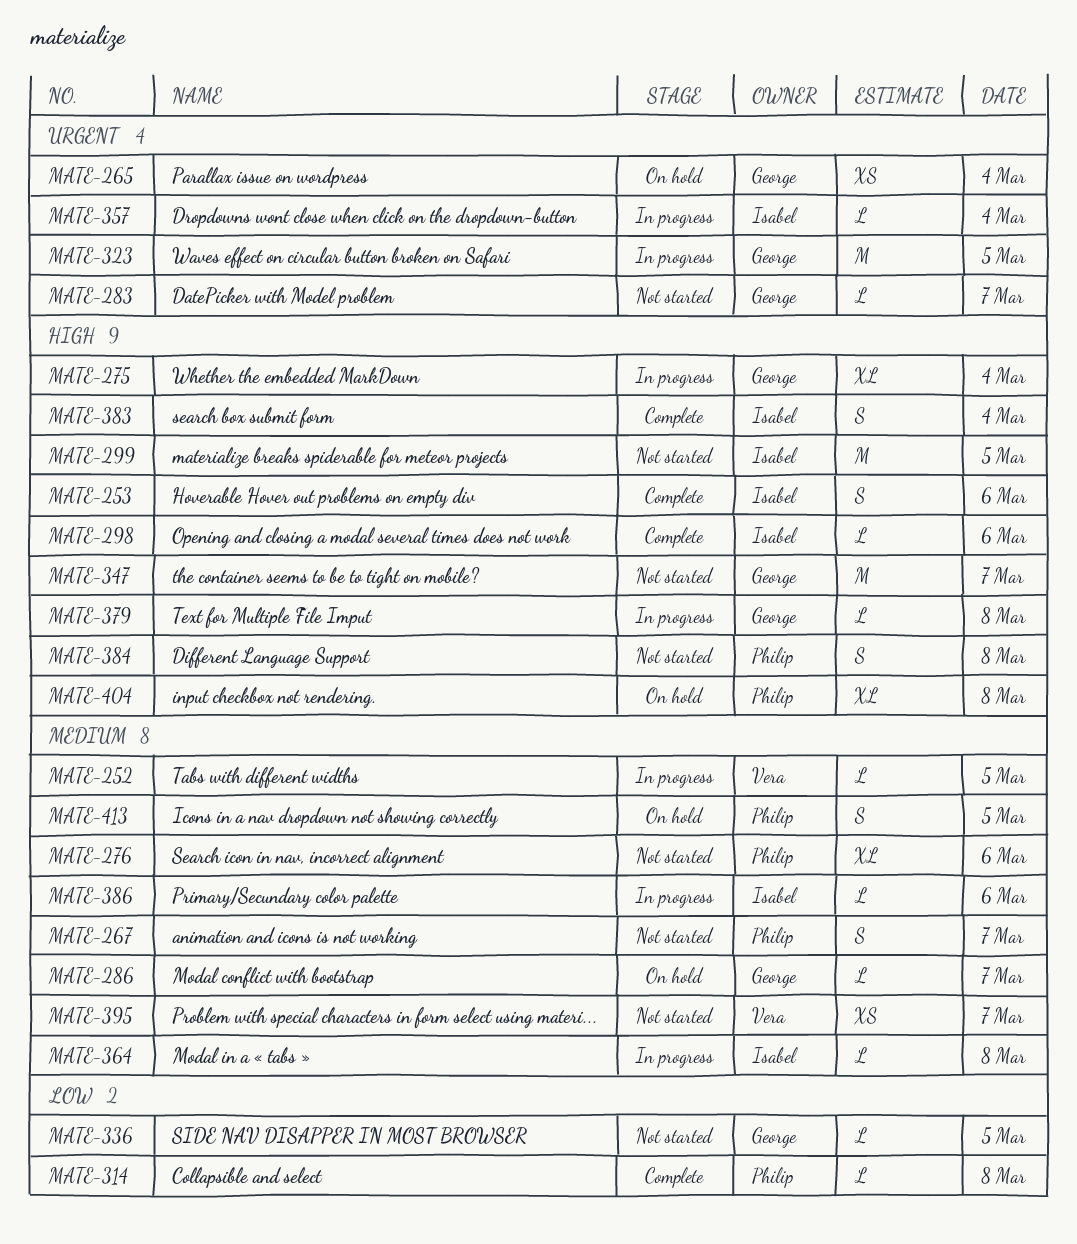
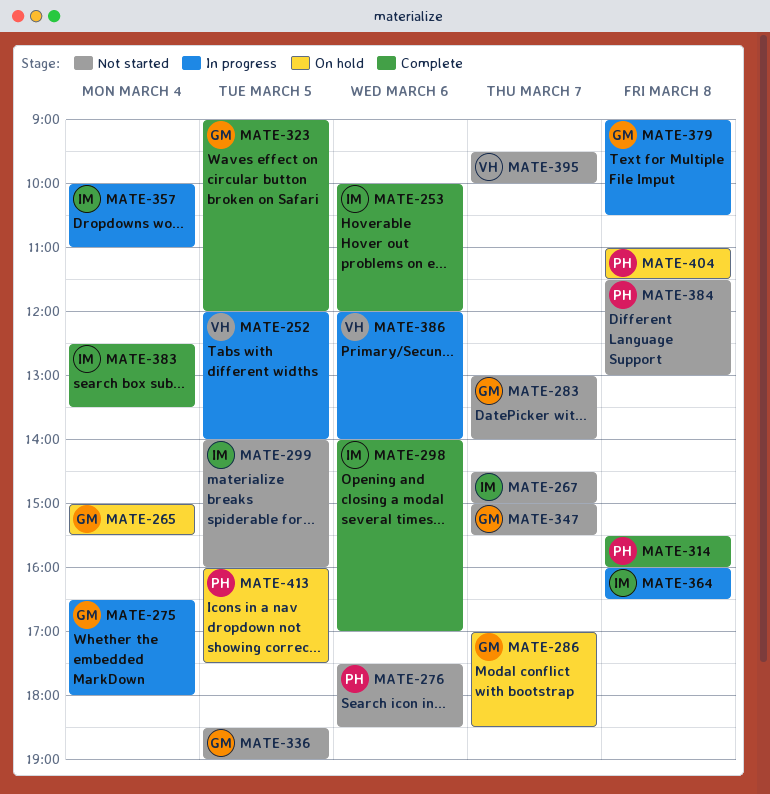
MATE-267, owner: Philip -> Isabel
MATE-323, status: In progress -> Complete
MATE-386, owner: Isabel -> Vera

